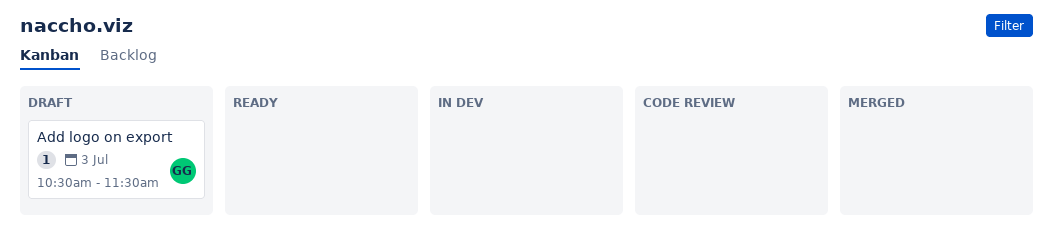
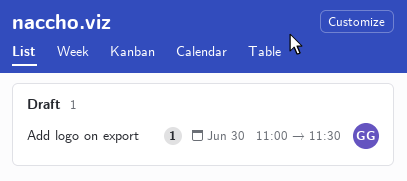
Add logo on export, day: Jul 3 -> Jun 30
Add logo on export, begins: 10:30 -> 11:00

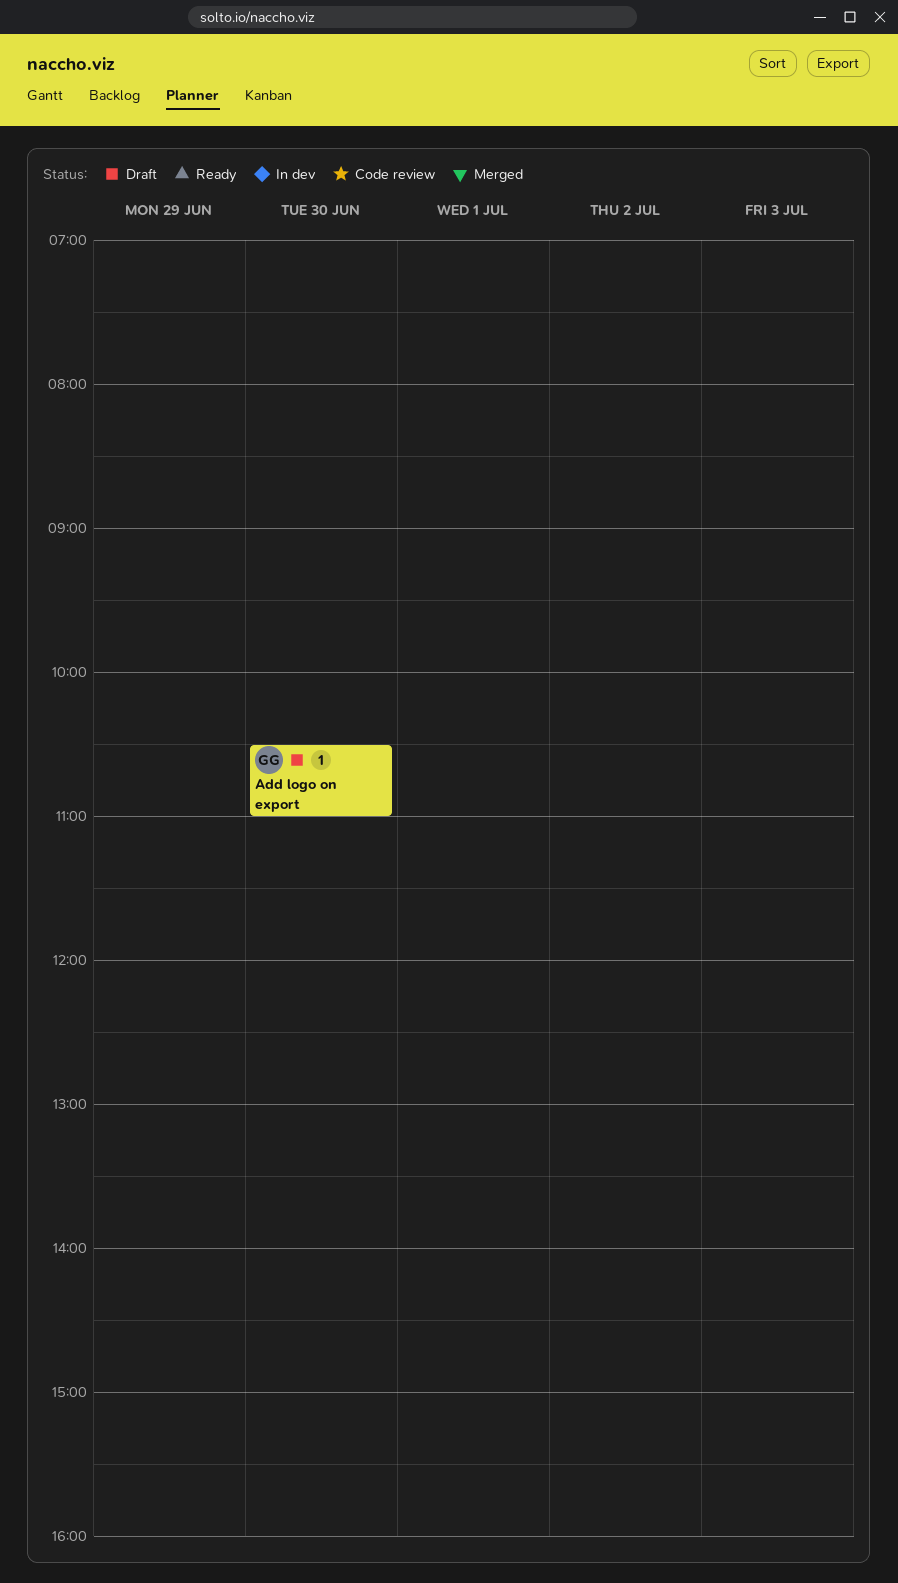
Add logo on export, begins: 11:00 -> 10:30
Add logo on export, ends: 11:30 -> 11:00

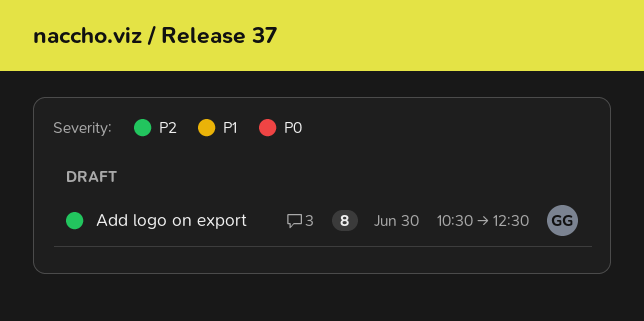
Add logo on export, estimate: 1 -> 8
Add logo on export, ends: 11:00 -> 12:30

